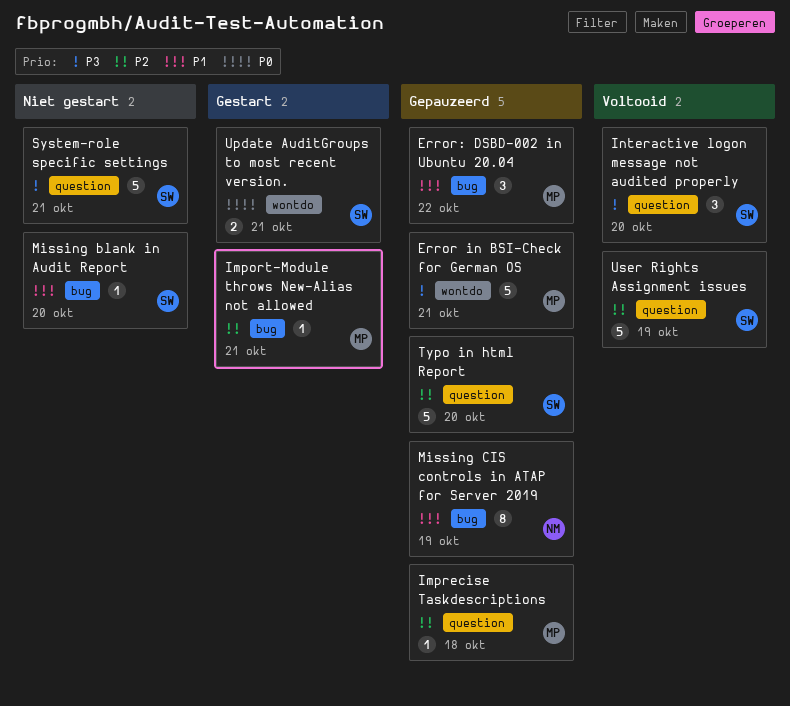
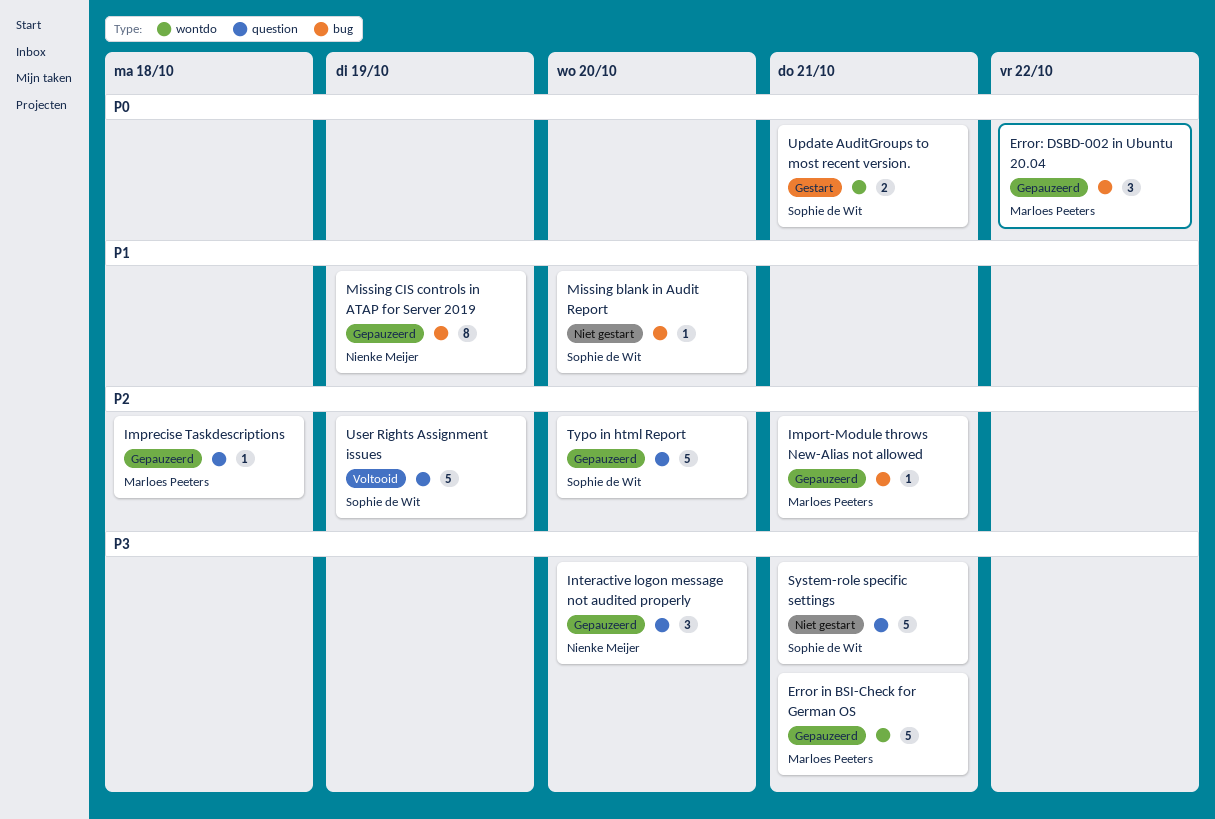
Error: DSBD-002 in Ubuntu 20.04, priority: P1 -> P0
Import-Module throws New-Alias not allowed, status: Gestart -> Gepauzeerd
Interactive logon message not audited properly, status: Voltooid -> Gepauzeerd
Interactive logon message not audited properly, owner: Sophie de Wit -> Nienke Meijer

